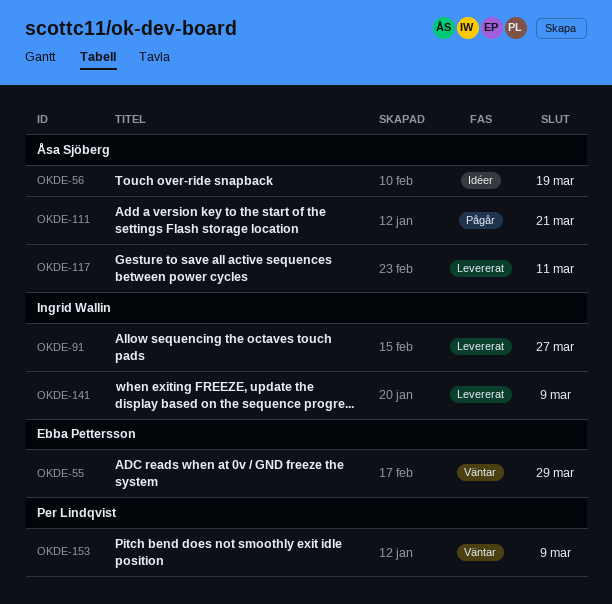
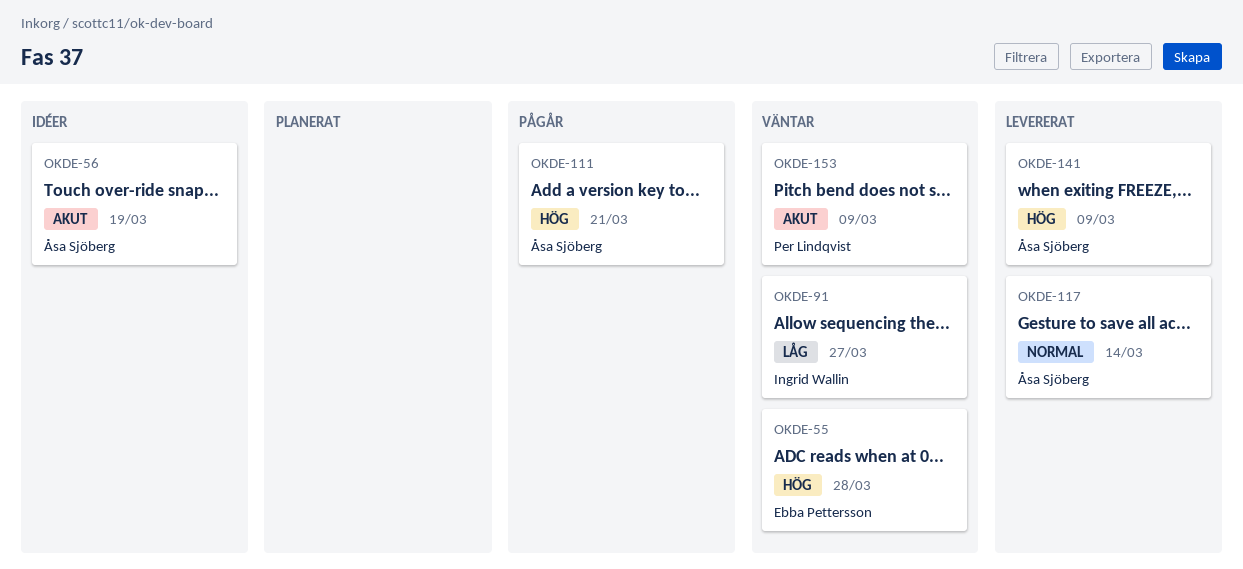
OKDE-55, due: Mar 29 -> Mar 28
OKDE-91, status: Levererat -> Väntar
OKDE-117, due: Mar 11 -> Mar 14
OKDE-141, owner: Ingrid Wallin -> Åsa Sjöberg

